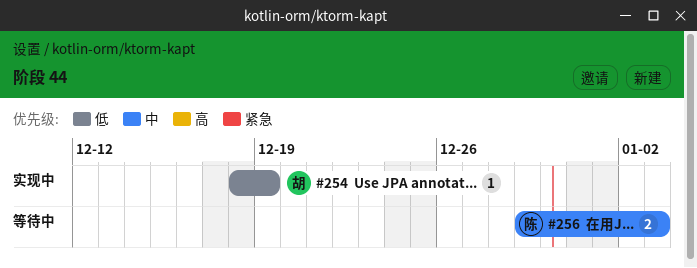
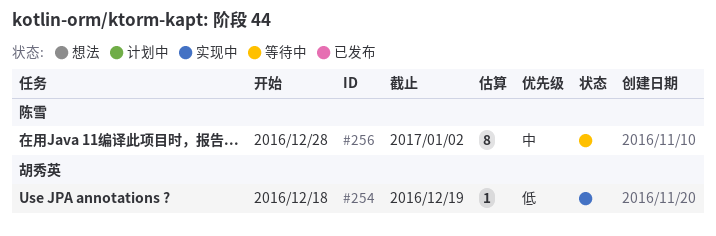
#256, estimate: 2 -> 8
#256, start: Dec 29 -> Dec 28
#256, due: Jan 3 -> Jan 2

